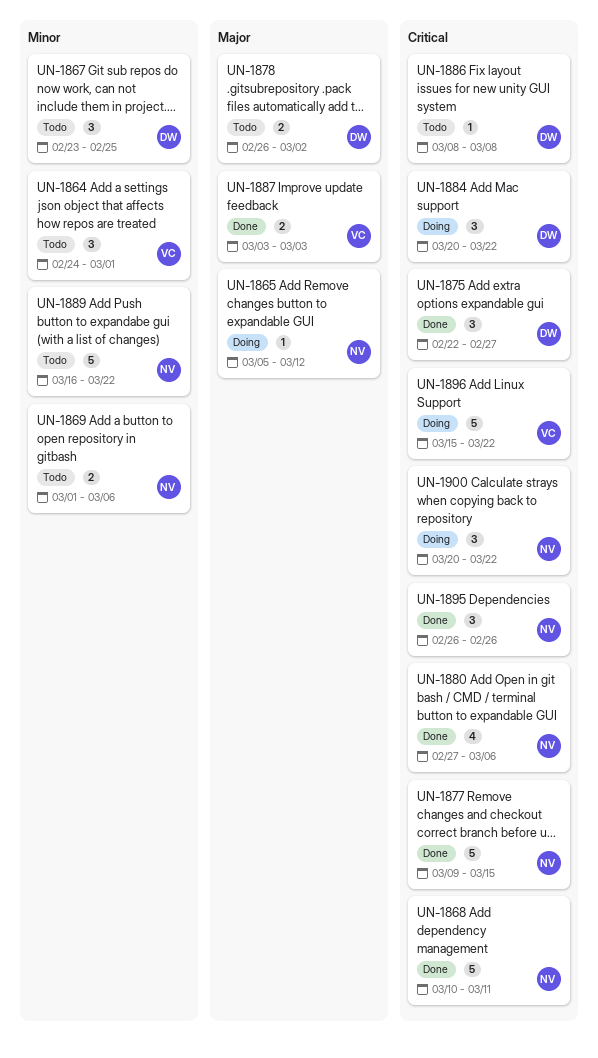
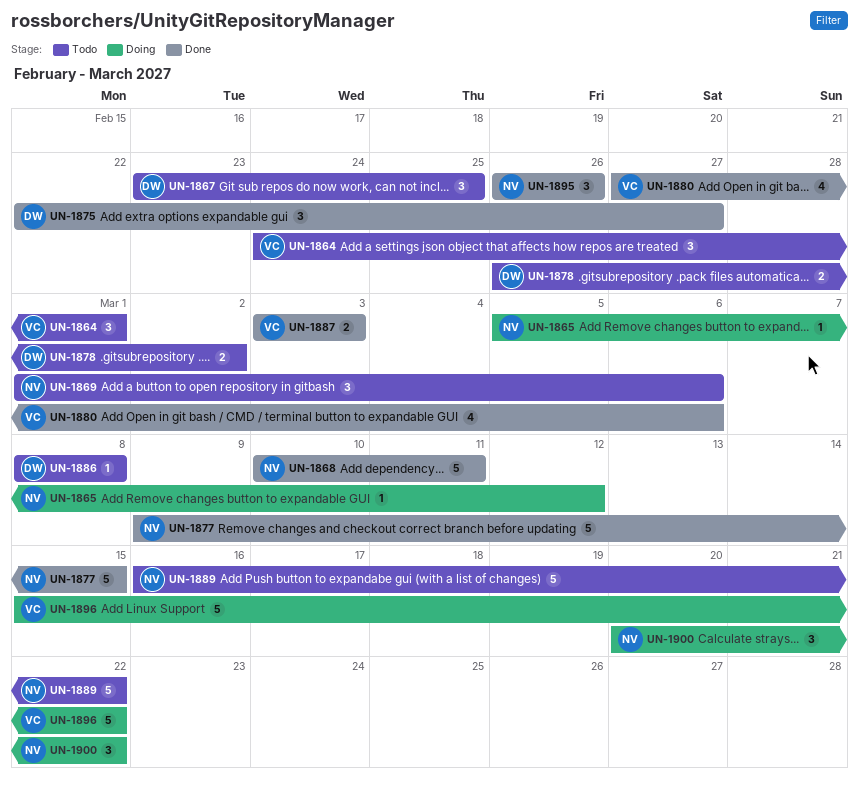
UN-1869, estimate: 2 -> 3
UN-1880, owner: NV -> VC
UN-1884: present -> none

